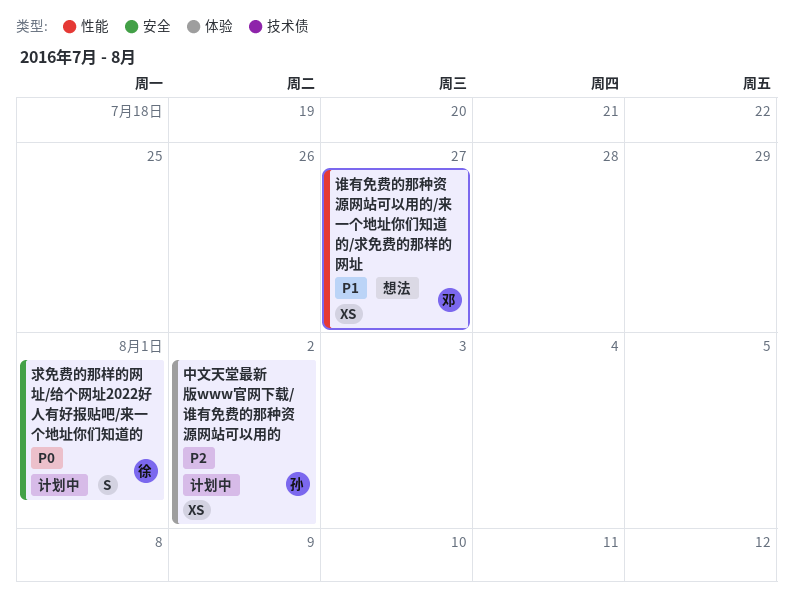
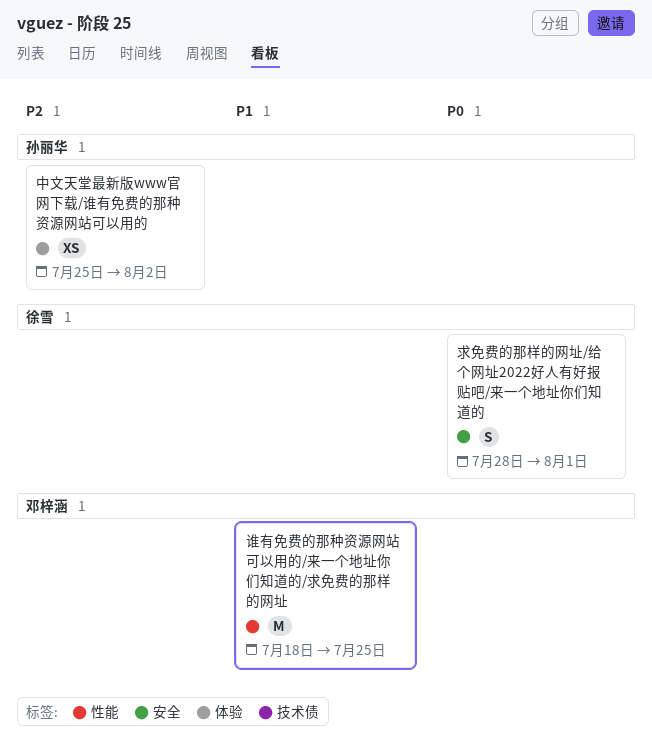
谁有免费的那种资源网站可以用的/来一个地址你们知道的/求免费的那样的网址, estimate: XS -> M
谁有免费的那种资源网站可以用的/来一个地址你们知道的/求免费的那样的网址, due: Jul 27 -> Jul 25

